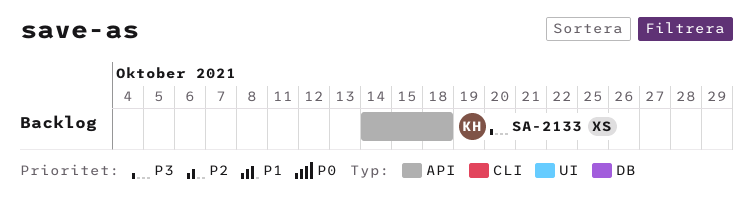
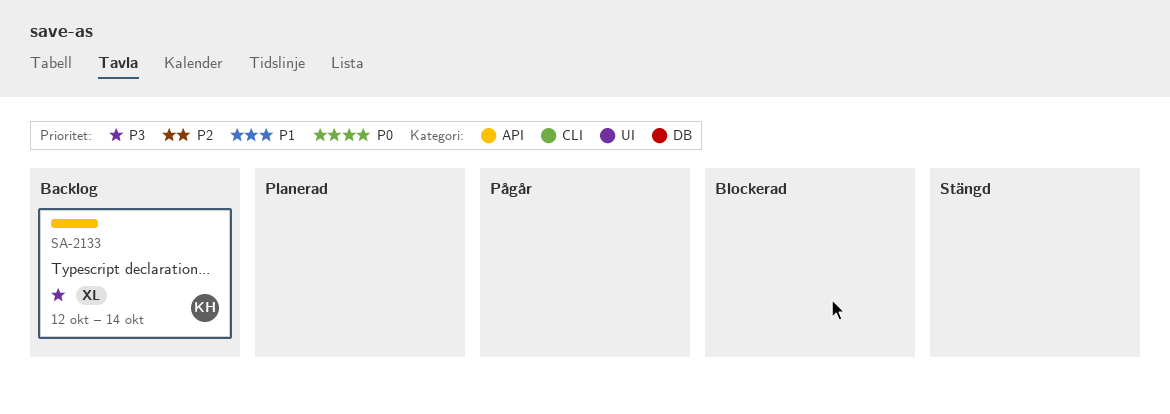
SA-2133, estimate: XS -> XL
SA-2133, start: Oct 14 -> Oct 12
SA-2133, due: Oct 18 -> Oct 14

